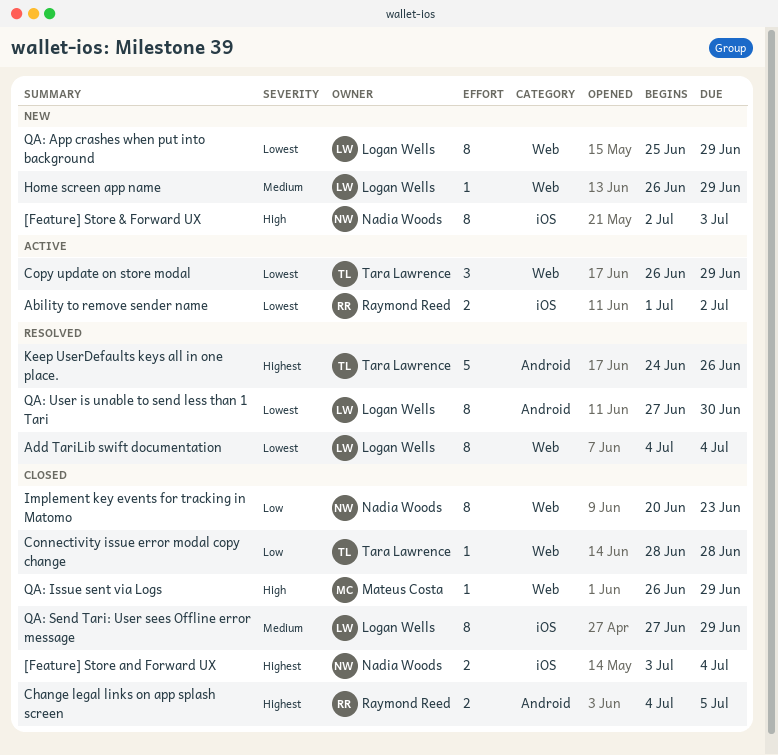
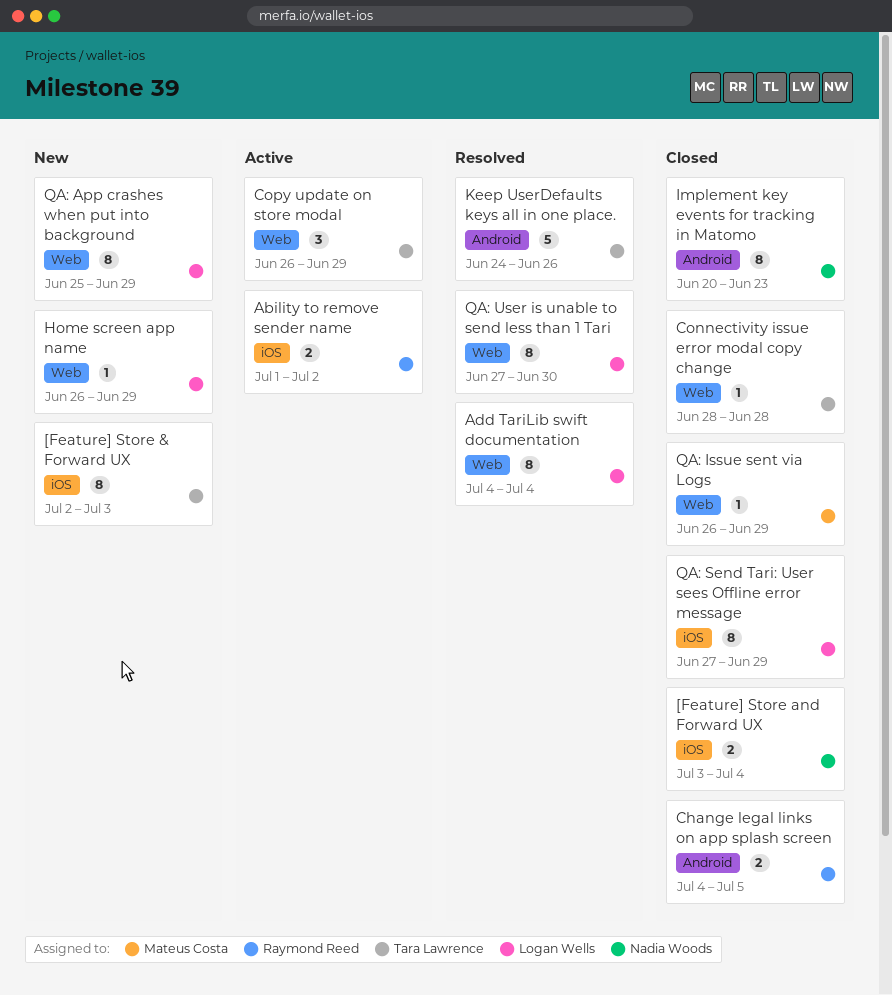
[Feature] Store & Forward UX, owner: Nadia Woods -> Tara Lawrence
Implement key events for tracking in Matomo, label: Web -> Android
QA: User is unable to send less than 1 Tari, label: Android -> Web

